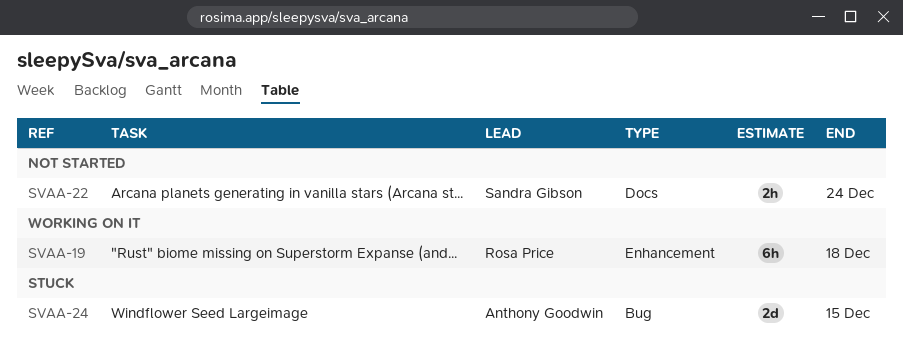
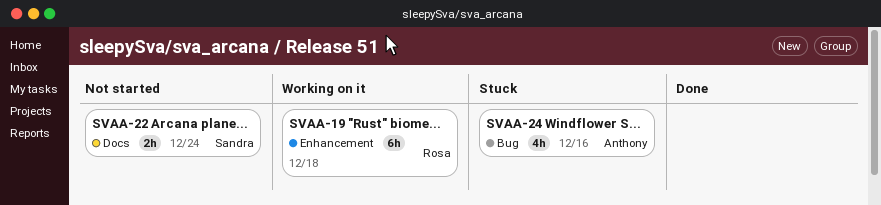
SVAA-24, estimate: 2d -> 4h
SVAA-24, due: Dec 15 -> Dec 16

